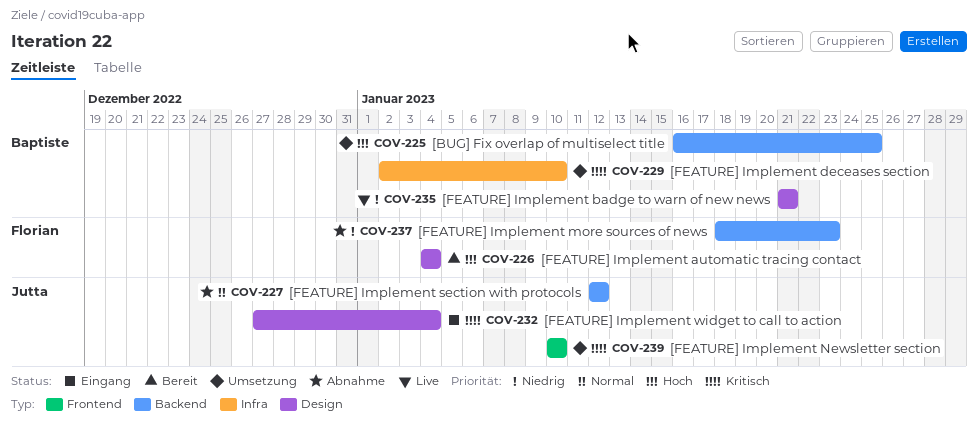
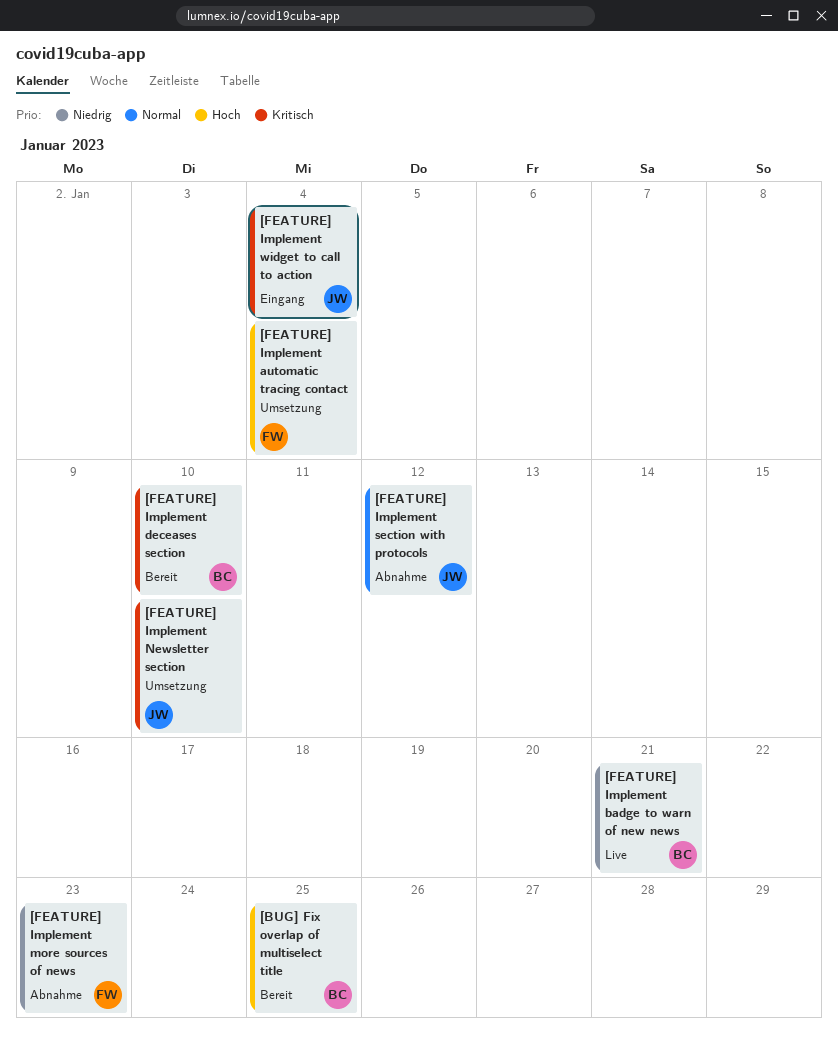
[BUG] Fix overlap of multiselect title, status: Umsetzung -> Bereit
[FEATURE] Implement automatic tracing contact, status: Bereit -> Umsetzung
[FEATURE] Implement deceases section, status: Umsetzung -> Bereit

